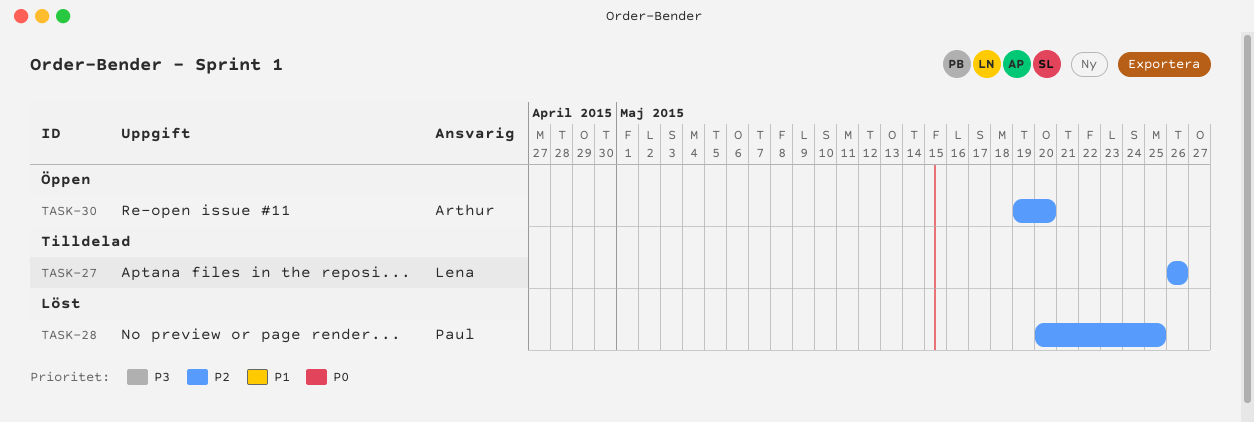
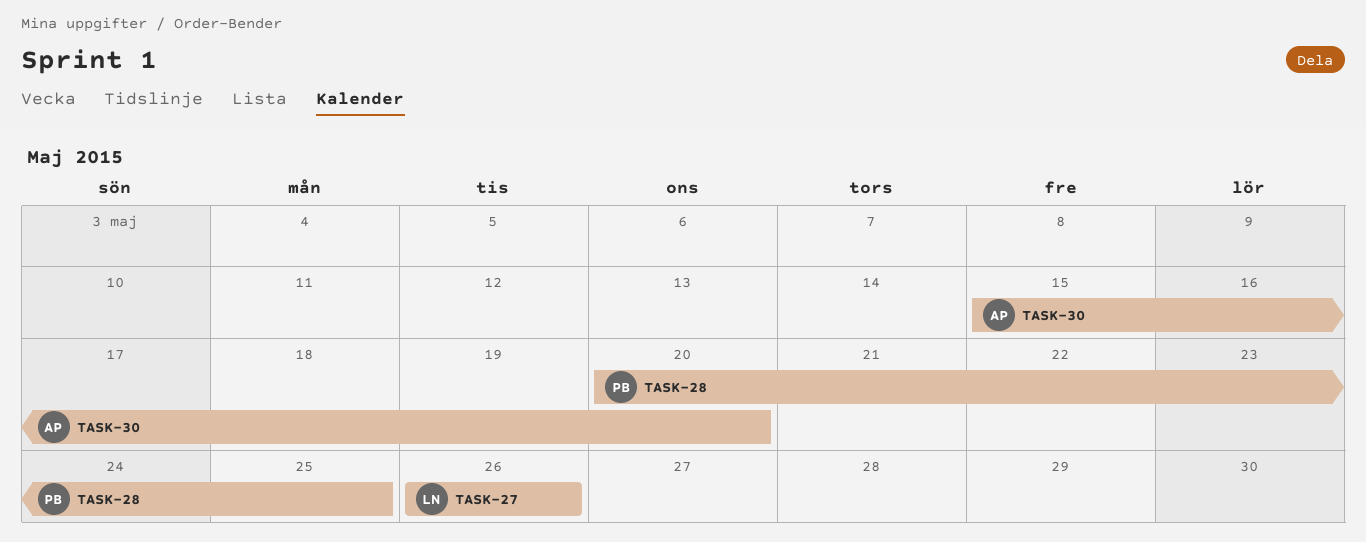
TASK-30, start: May 19 -> May 15

